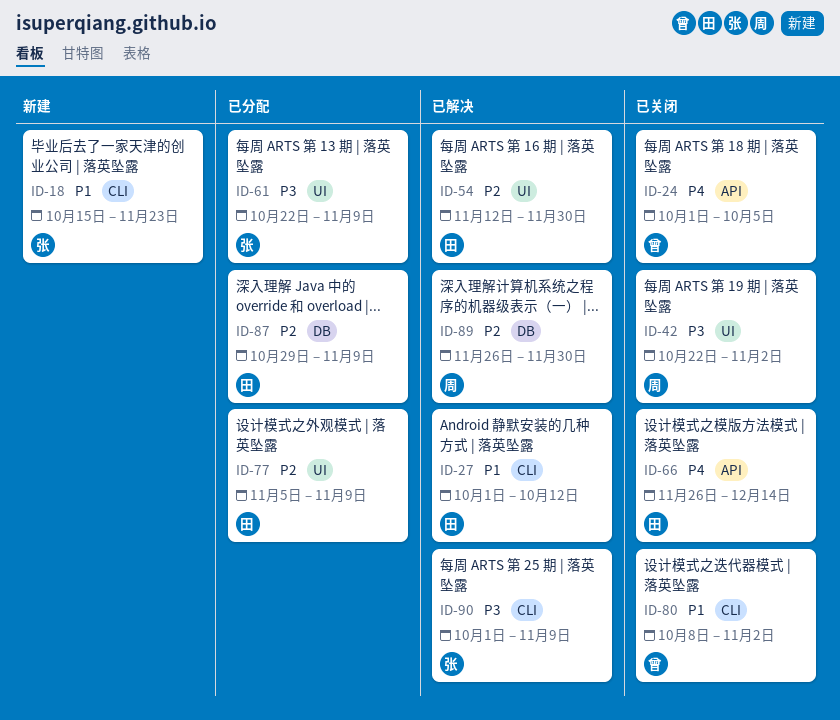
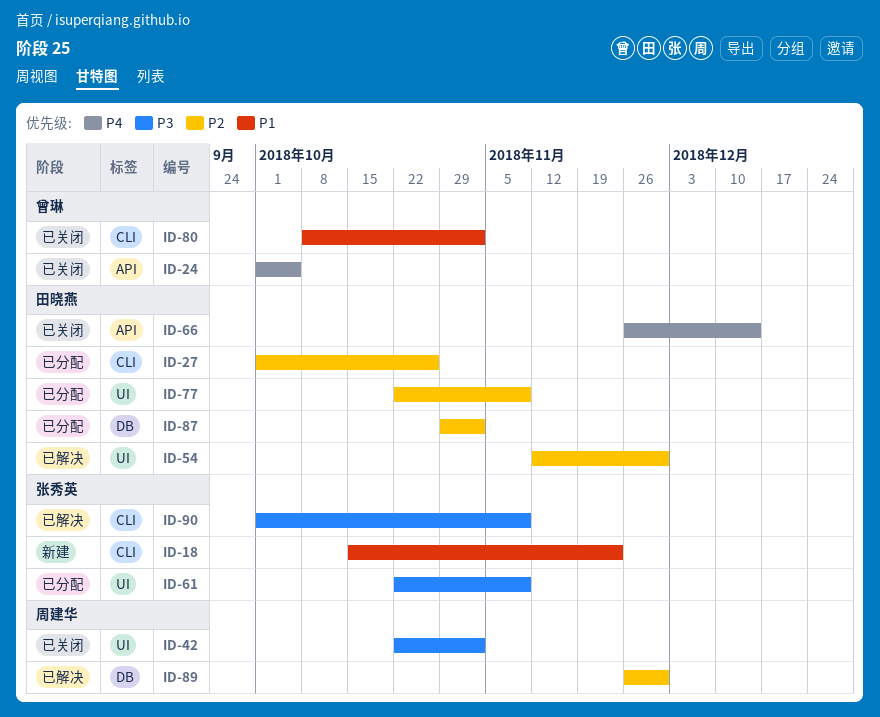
ID-27, status: 已解决 -> 已分配
ID-27, priority: P1 -> P2
ID-27, due: Oct 12 -> Oct 26
ID-77, start: Nov 5 -> Oct 22
ID-87, due: Nov 9 -> Nov 2

